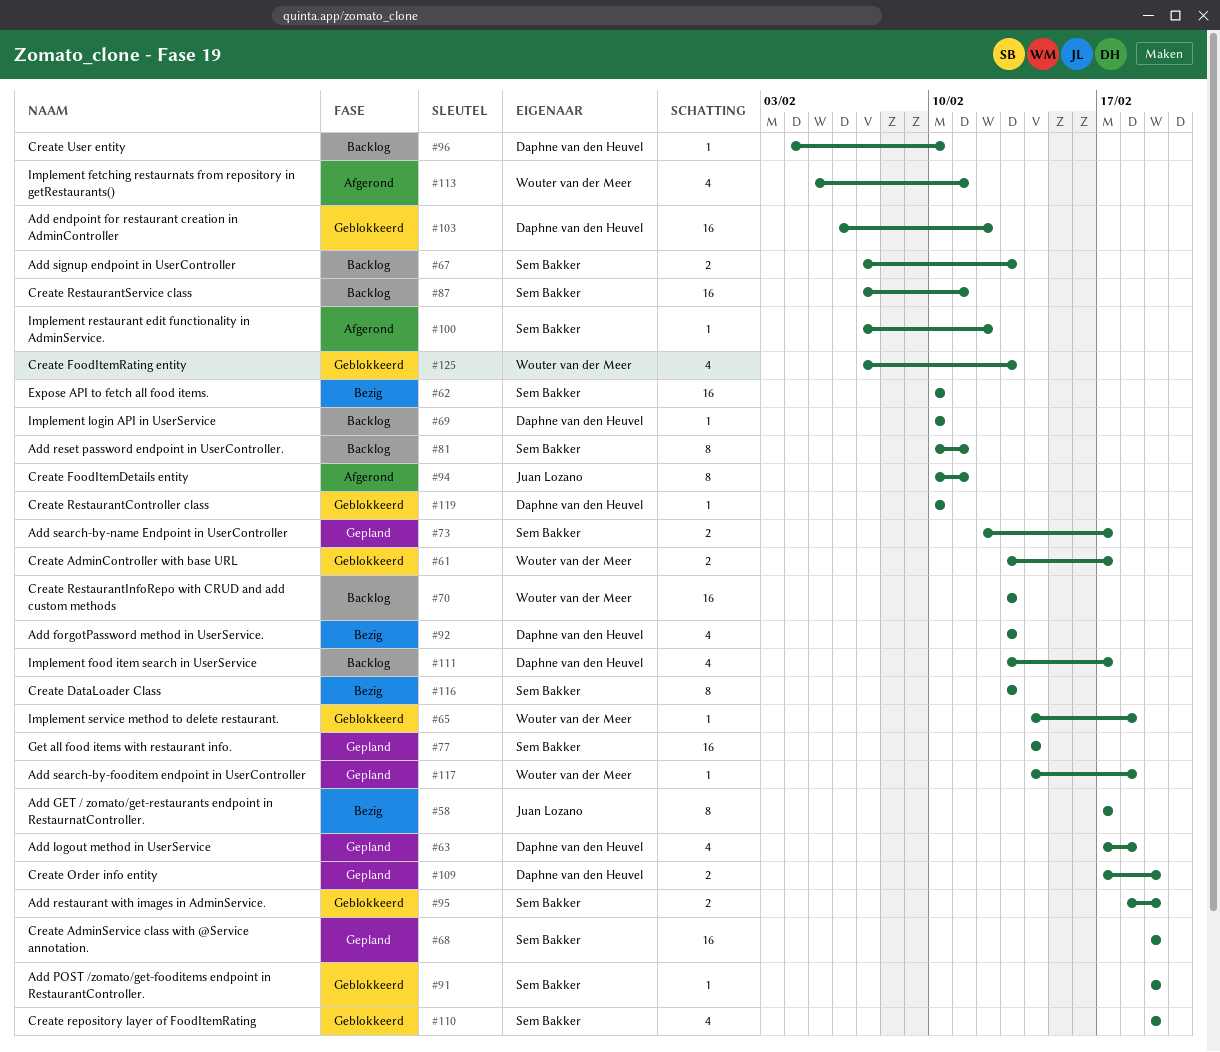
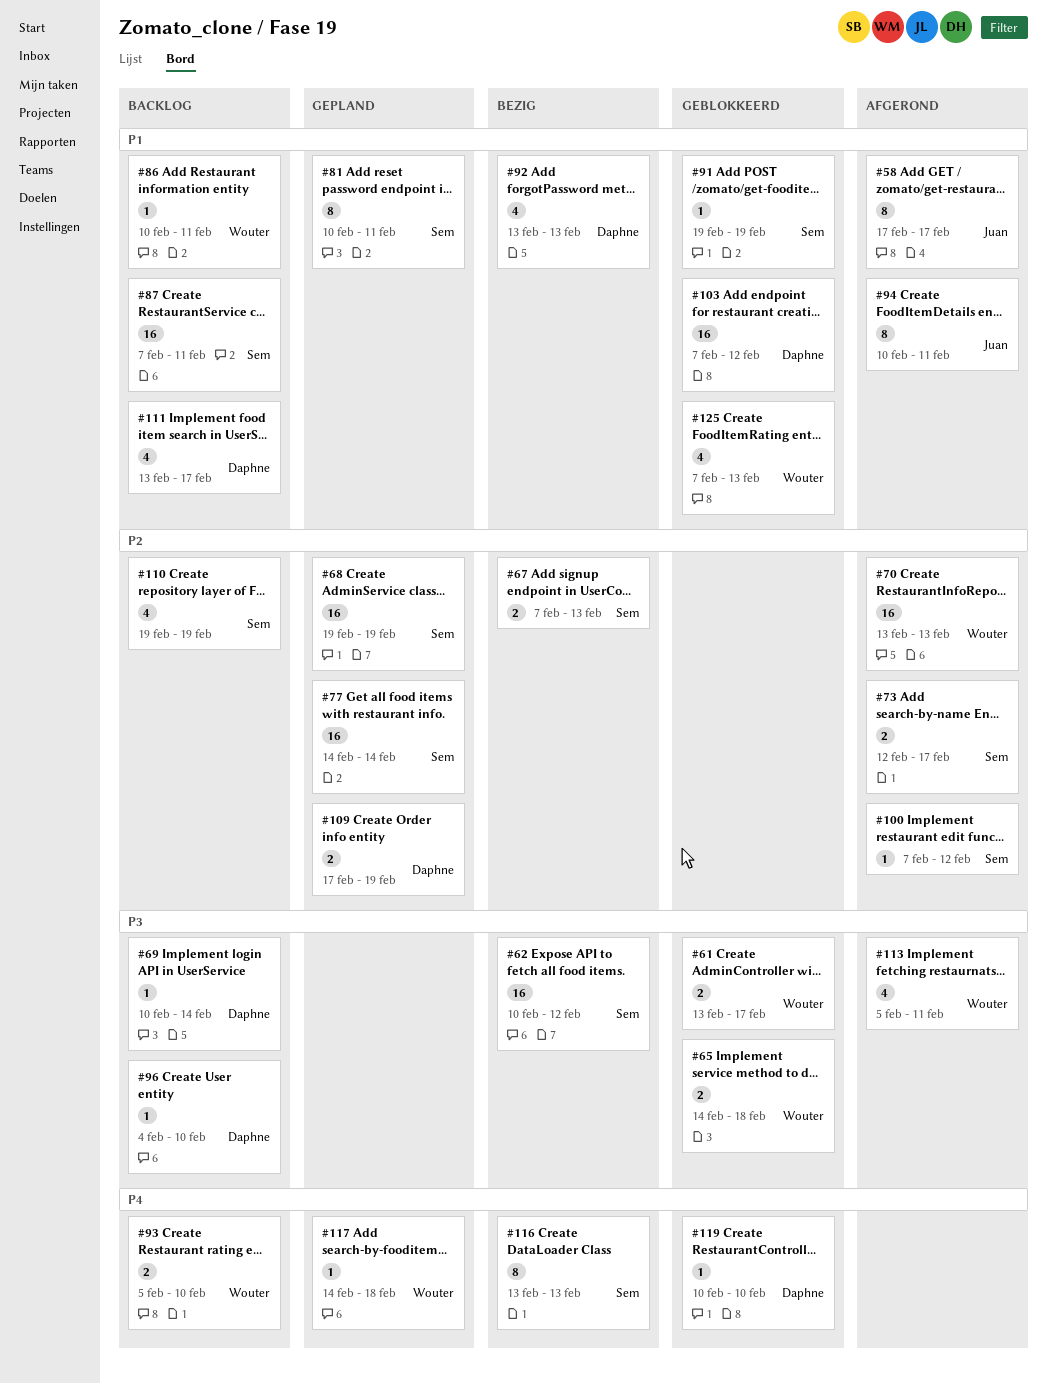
#58, status: Bezig -> Afgerond
#62, due: Feb 10 -> Feb 12
#63: present -> none
#65, estimate: 1 -> 2
#67, status: Backlog -> Bezig
#69, due: Feb 10 -> Feb 14
#70, status: Backlog -> Afgerond
#73, status: Gepland -> Afgerond
#81, status: Backlog -> Gepland
#86: none -> present
#93: none -> present
#95: present -> none
#103, start: Feb 6 -> Feb 7
#110, status: Geblokkeerd -> Backlog

